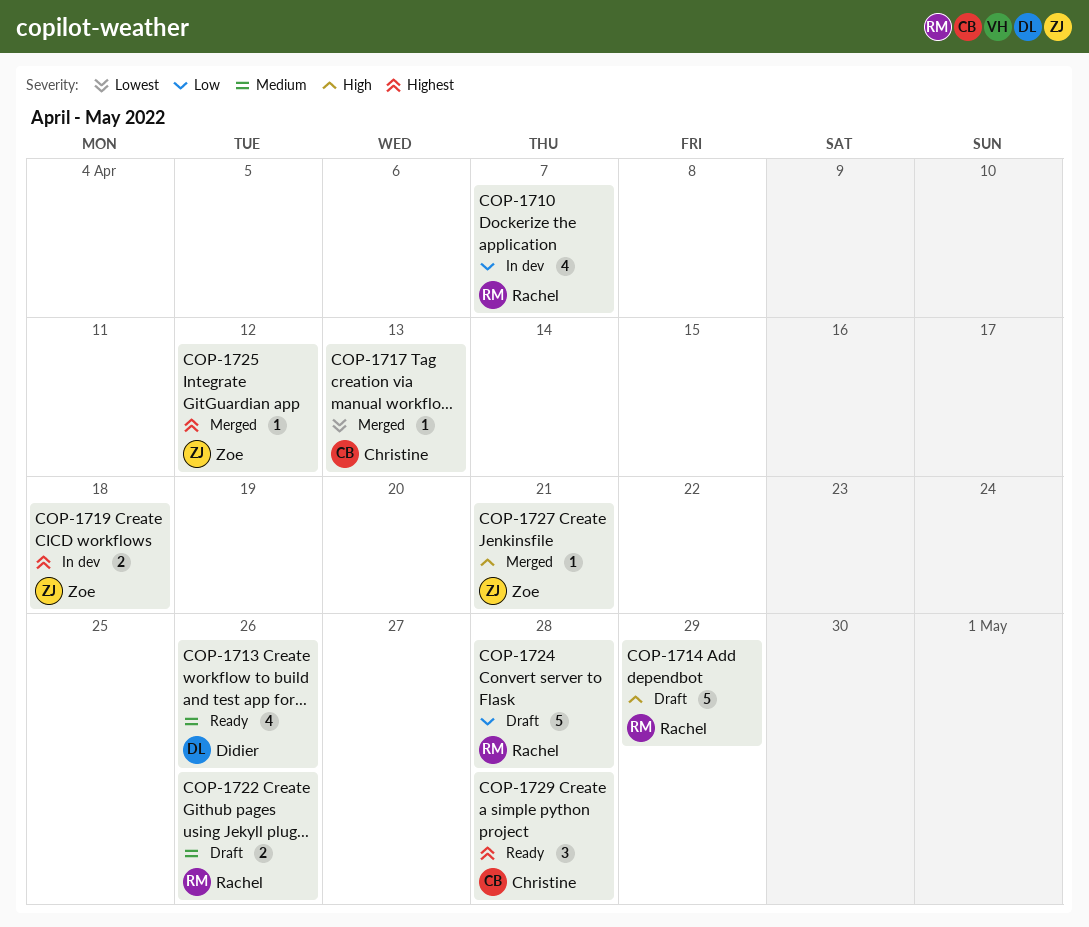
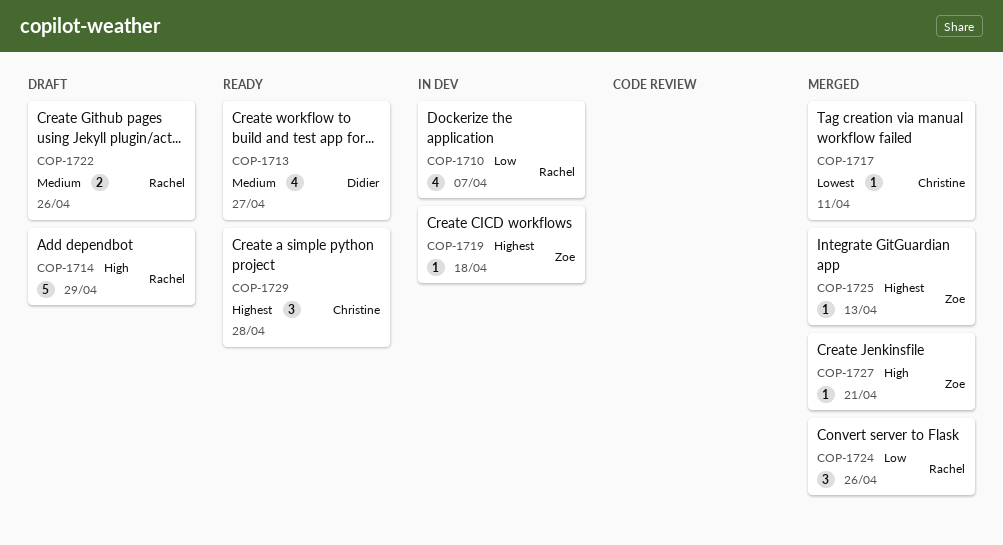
COP-1713, due: Apr 26 -> Apr 27
COP-1717, due: Apr 13 -> Apr 11
COP-1719, estimate: 2 -> 1
COP-1724, status: Draft -> Merged
COP-1724, estimate: 5 -> 3
COP-1724, due: Apr 28 -> Apr 26
COP-1725, due: Apr 12 -> Apr 13

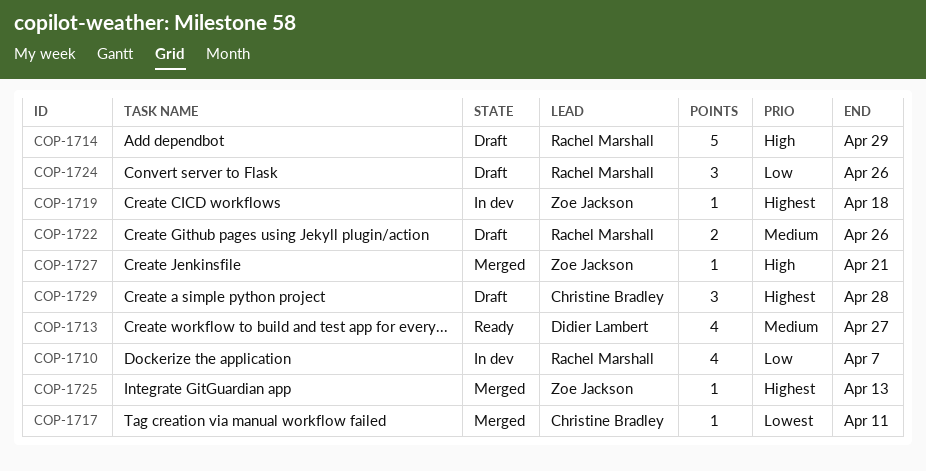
COP-1724, status: Merged -> Draft
COP-1729, status: Ready -> Draft

